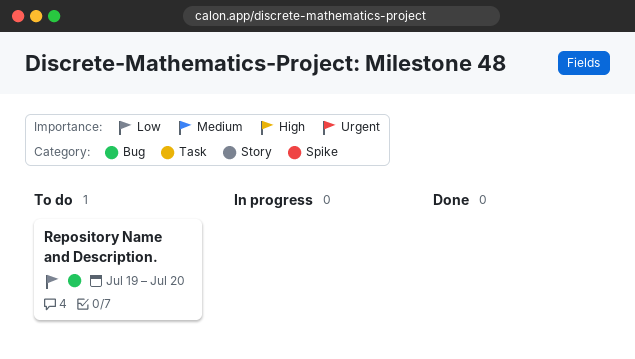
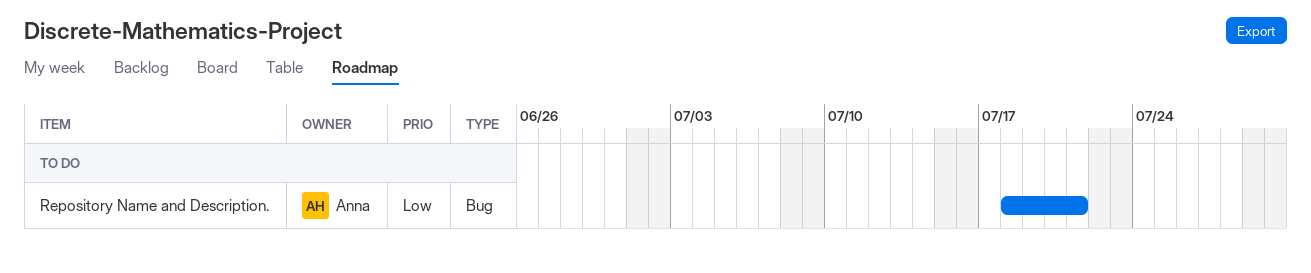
Repository Name and Description., start: Jul 19 -> Jul 18
Repository Name and Description., due: Jul 20 -> Jul 21

